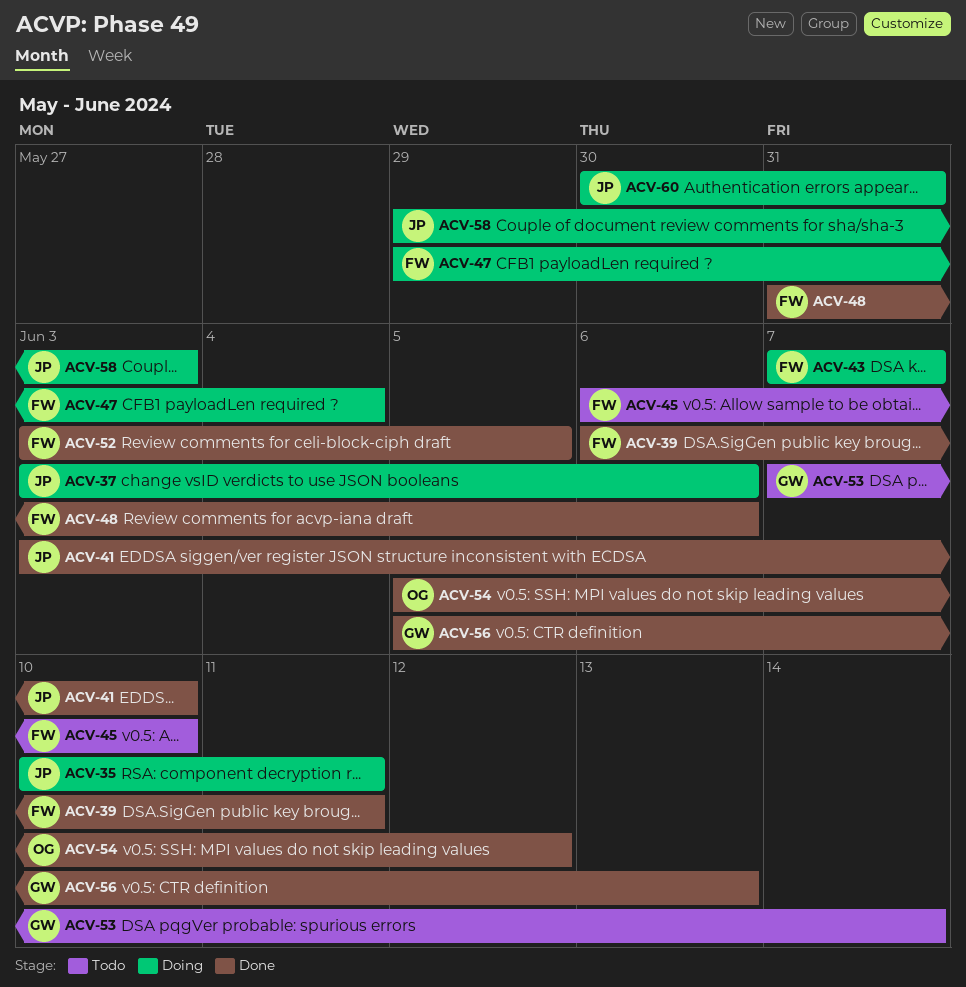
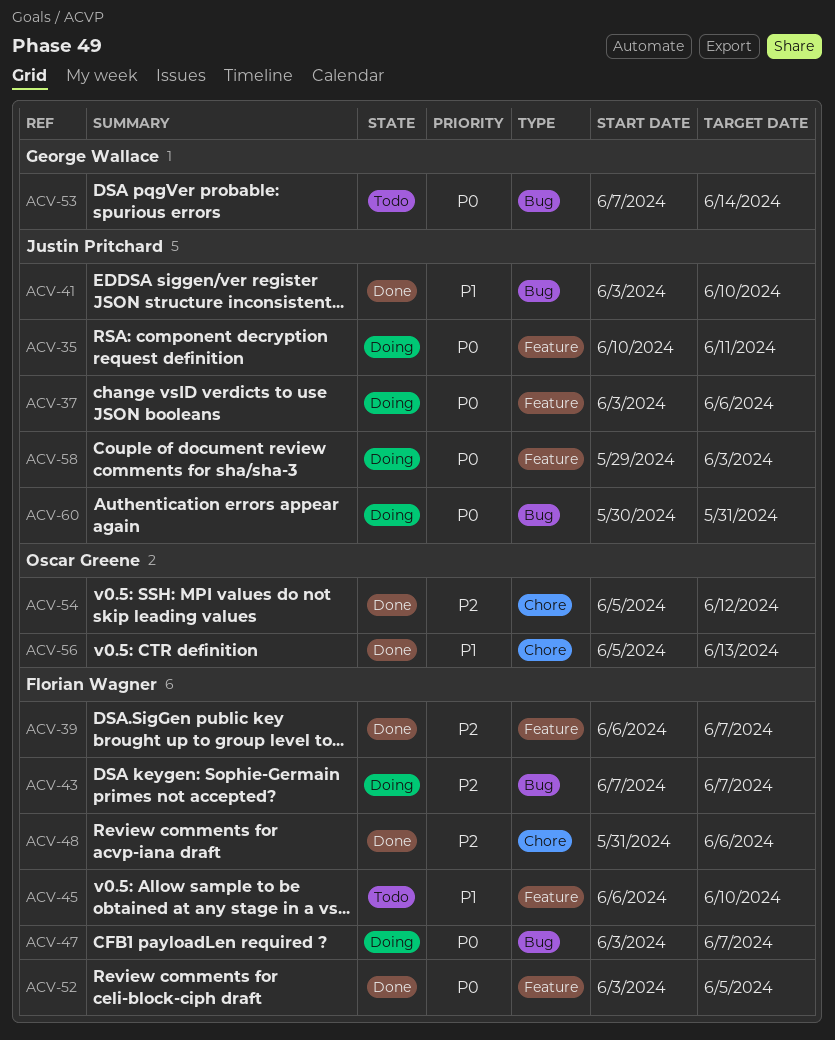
ACV-39, due: Jun 11 -> Jun 7
ACV-47, start: May 29 -> Jun 3
ACV-47, due: Jun 4 -> Jun 7
ACV-56, owner: George Wallace -> Oscar Greene

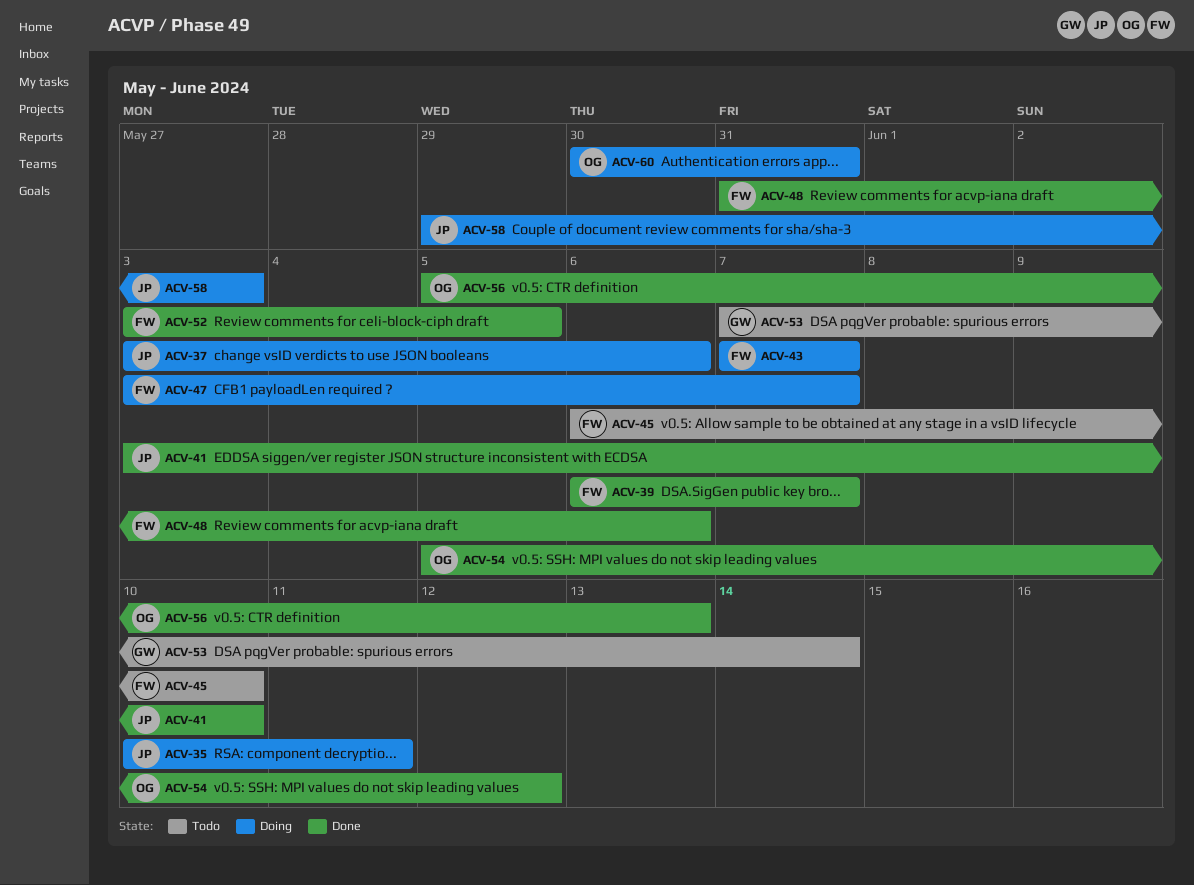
ACV-60, owner: Justin Pritchard -> Oscar Greene

